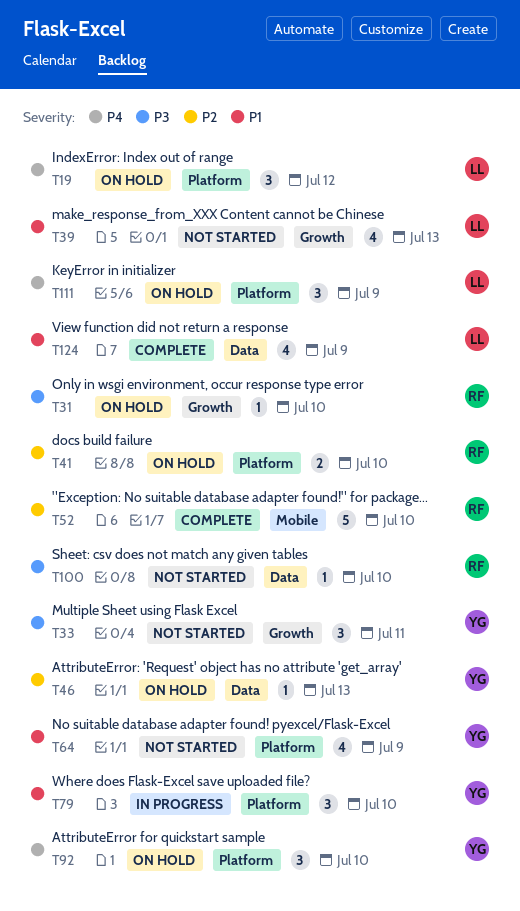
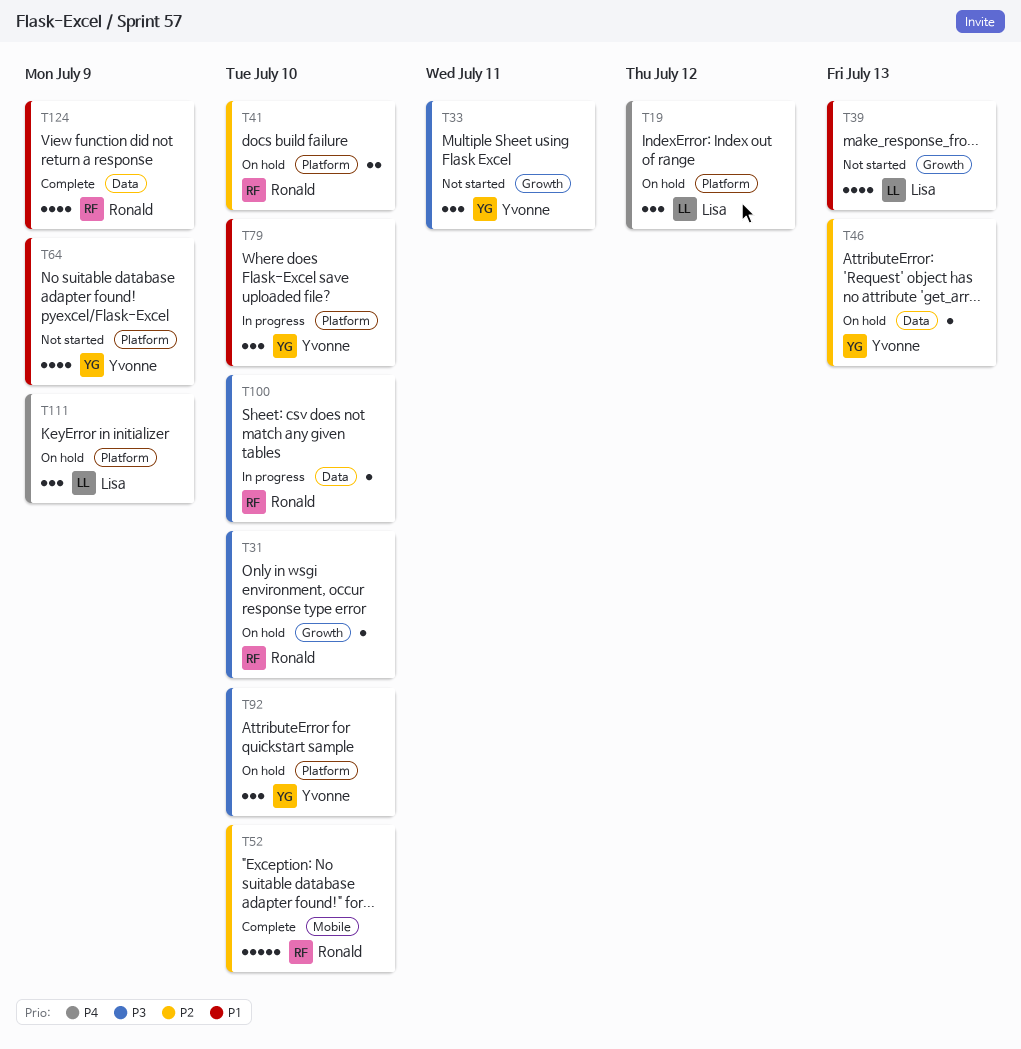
T92, priority: P4 -> P3
T100, status: Not started -> In progress
T124, owner: Lisa -> Ronald

